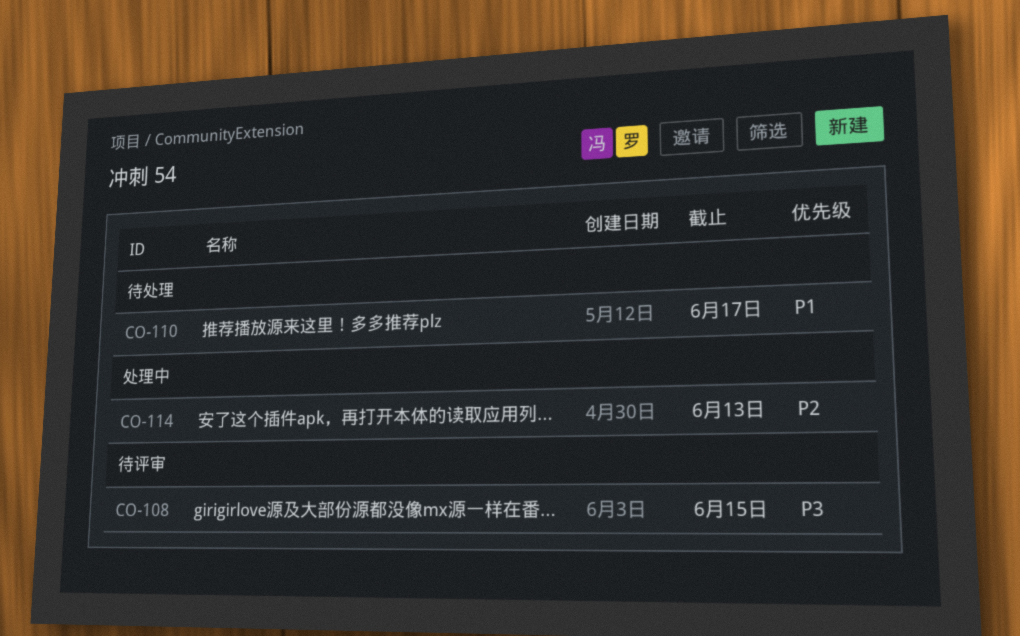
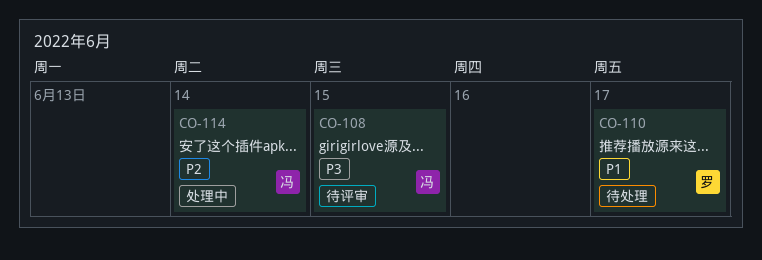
CO-114, due: Jun 13 -> Jun 14

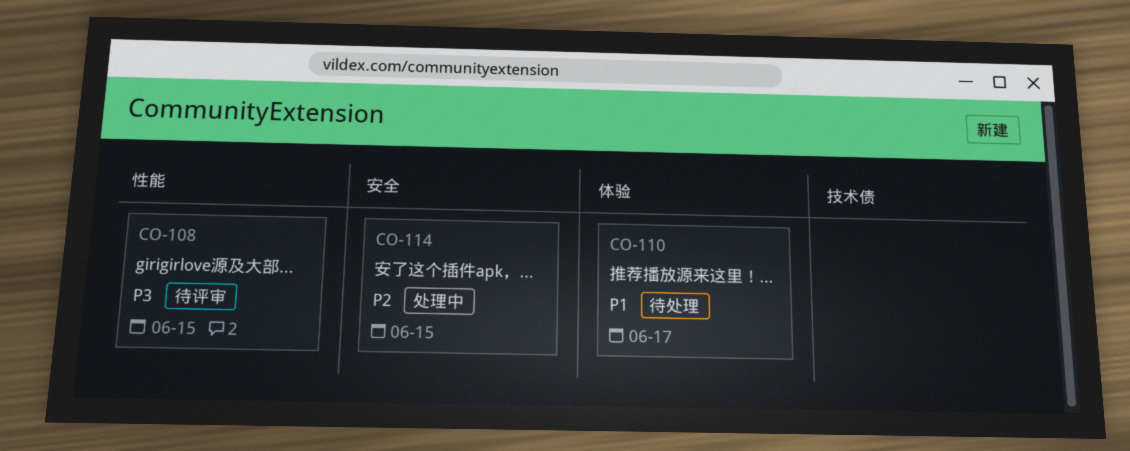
CO-114, due: Jun 14 -> Jun 15

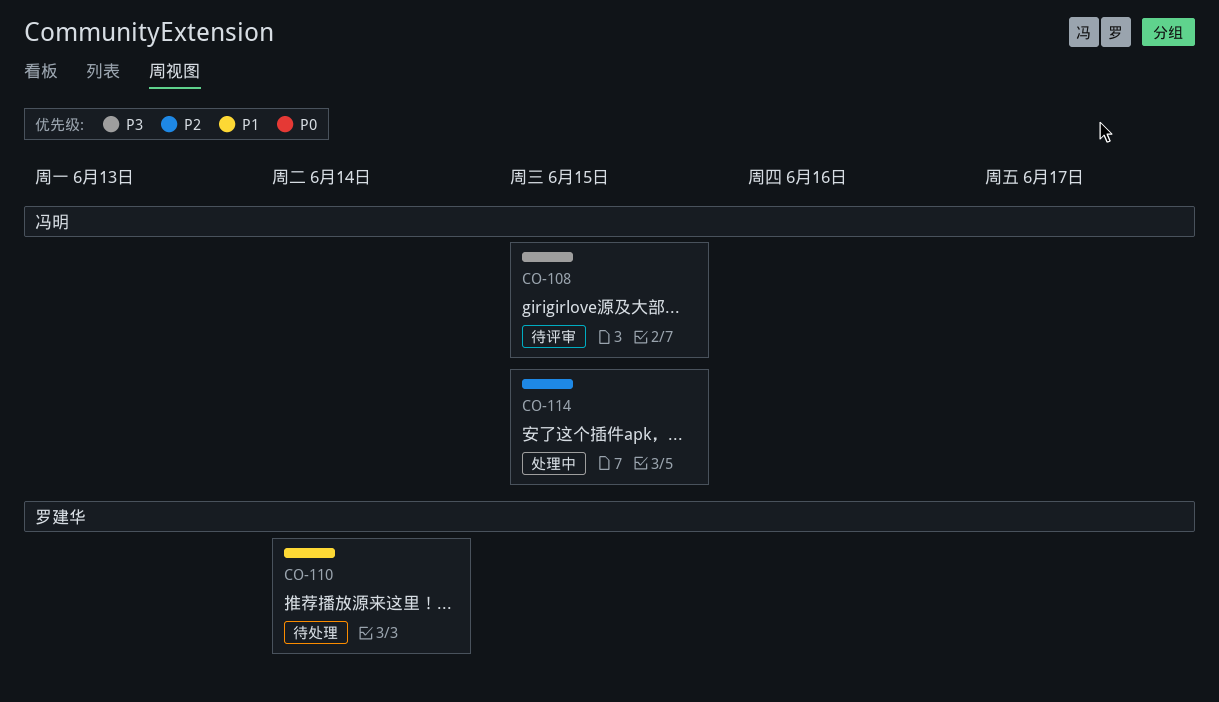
CO-110, due: Jun 17 -> Jun 14

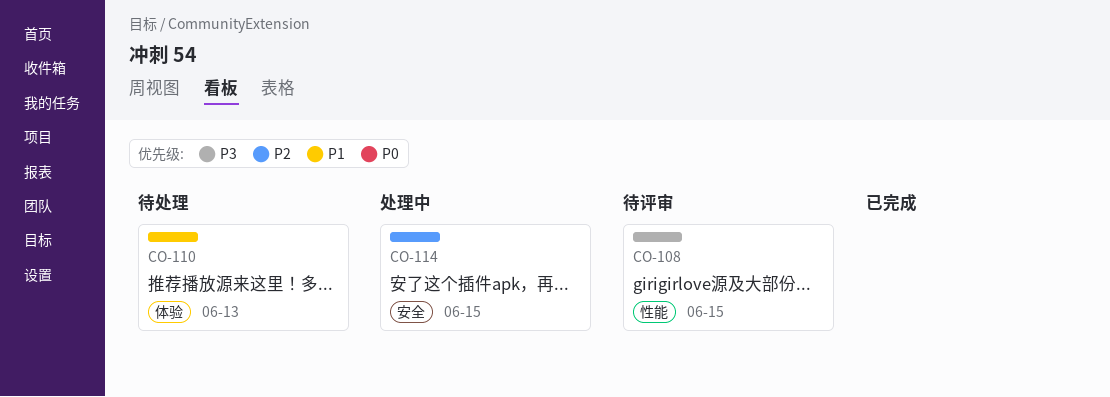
CO-110, due: Jun 14 -> Jun 13

